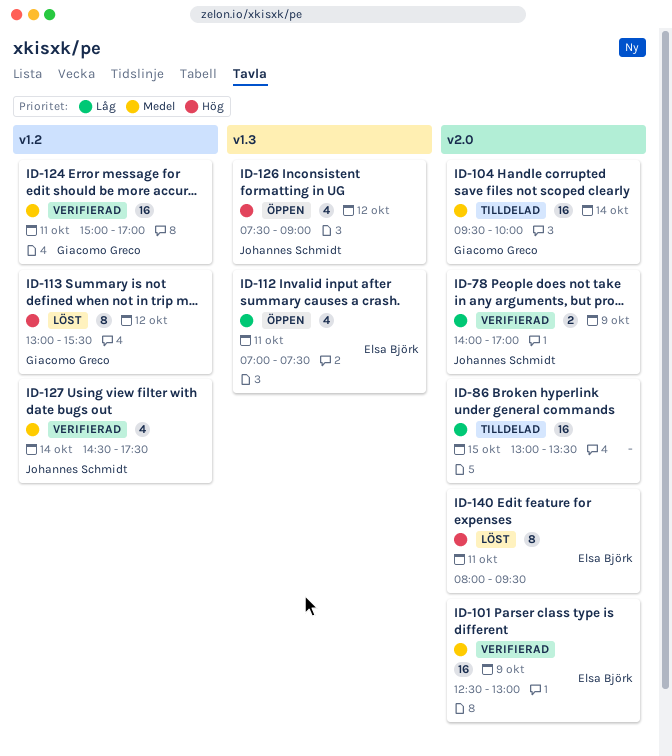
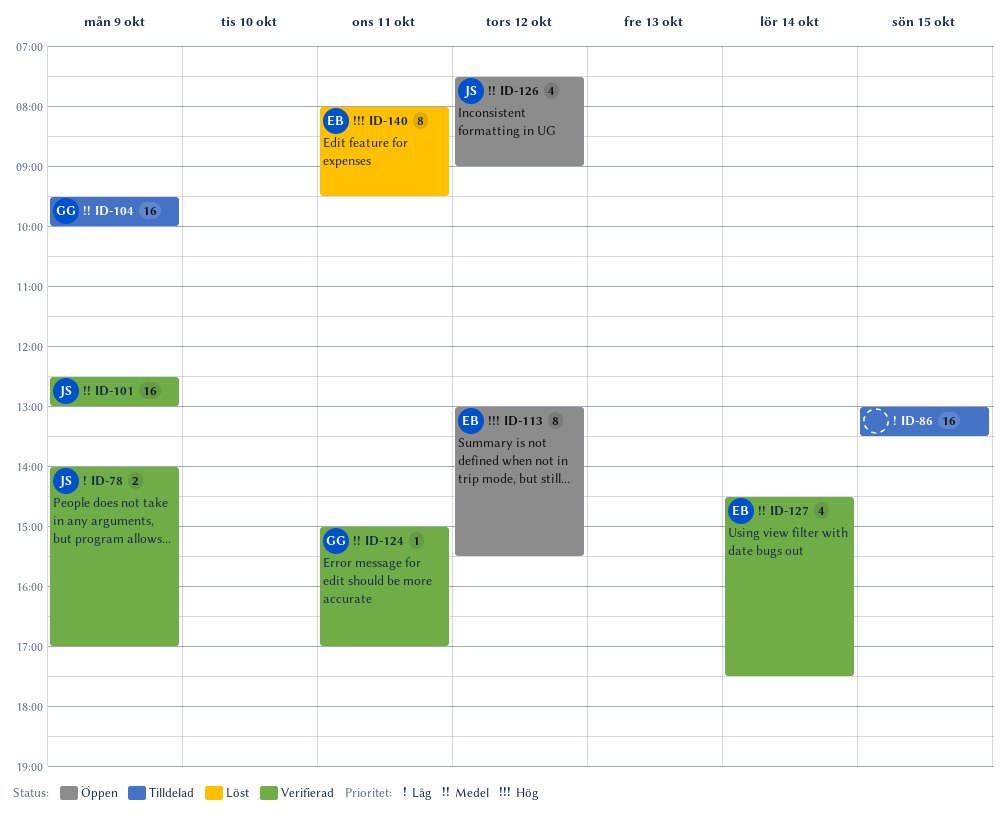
ID-101, owner: Elsa Björk -> Johannes Schmidt
ID-104, day: Oct 14 -> Oct 9
ID-112: present -> none
ID-113, status: Löst -> Öppen
ID-113, owner: Giacomo Greco -> Elsa Björk
ID-124, estimate: 16 -> 1
ID-126, priority: Hög -> Medel
ID-127, owner: Johannes Schmidt -> Elsa Björk

